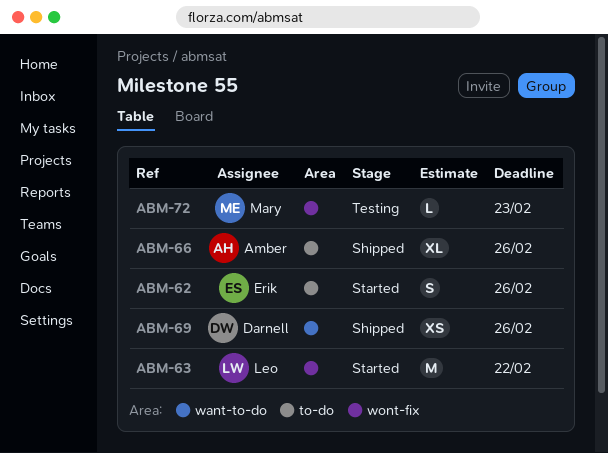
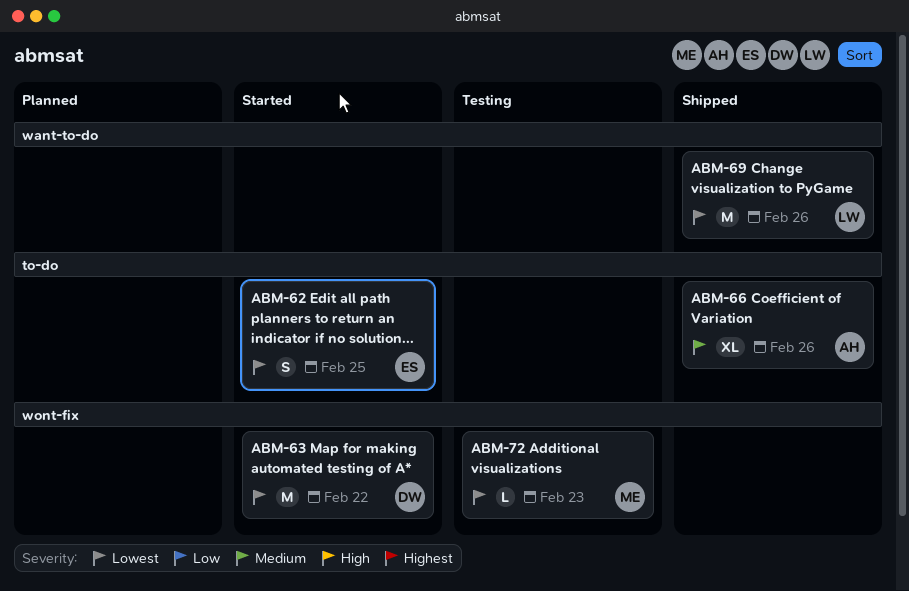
ABM-62, due: Feb 26 -> Feb 25
ABM-63, owner: Leo -> Darnell
ABM-69, owner: Darnell -> Leo
ABM-69, estimate: XS -> M

